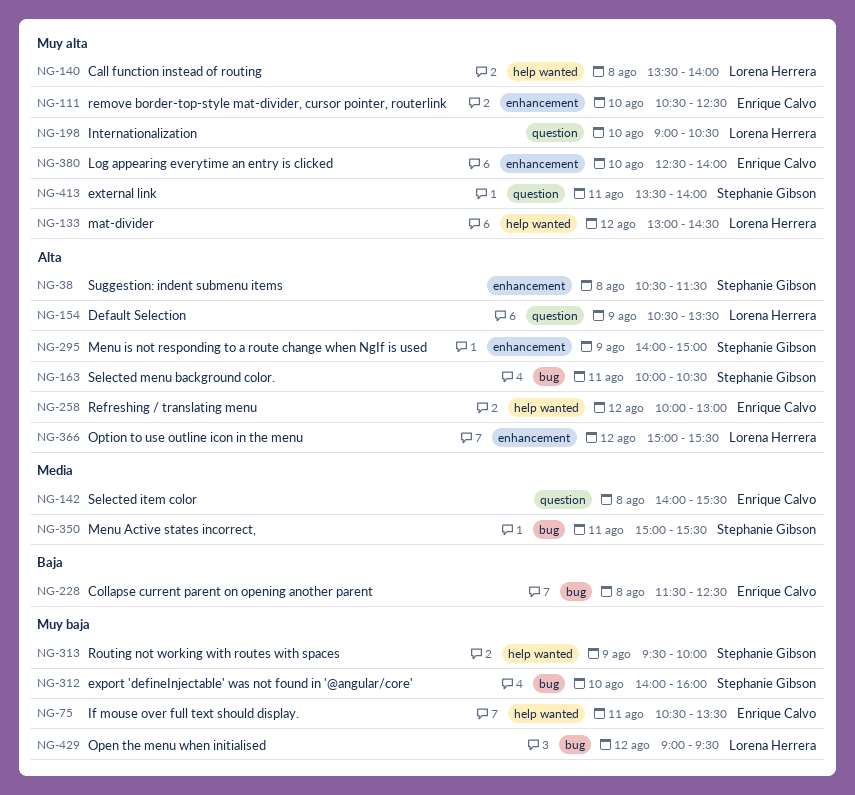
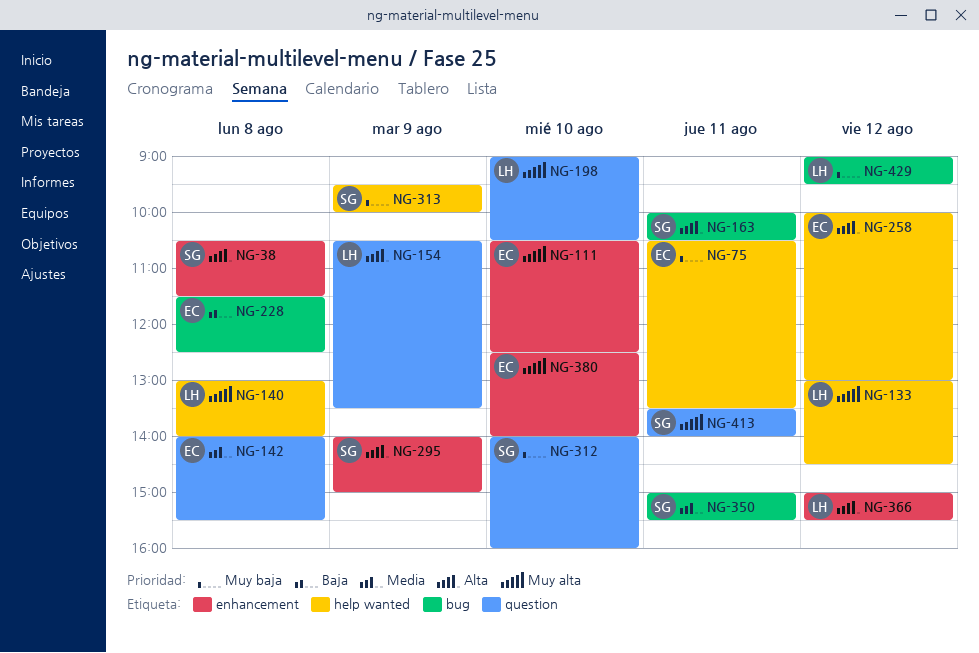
NG-140, begins: 13:30 -> 13:00
NG-312, label: bug -> question

